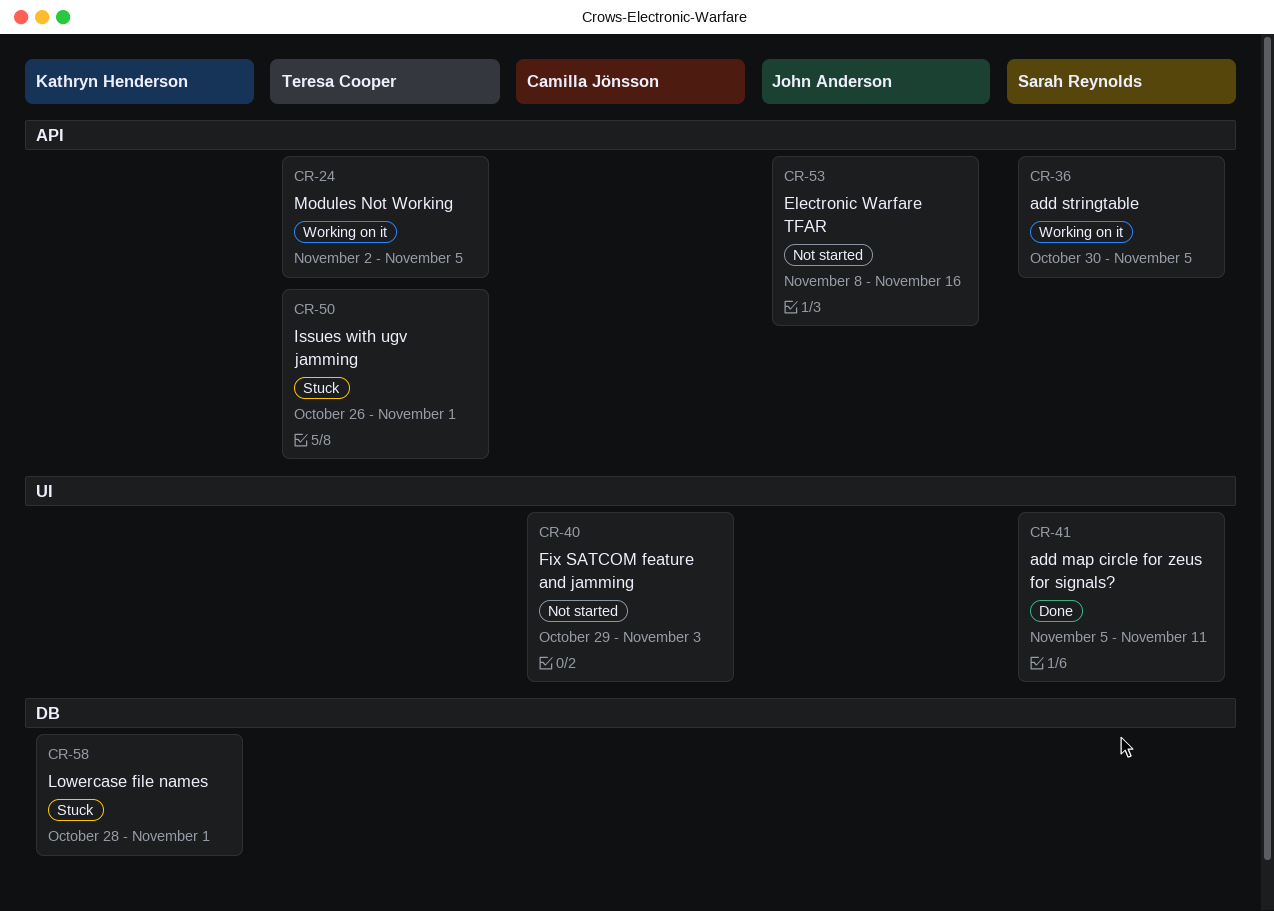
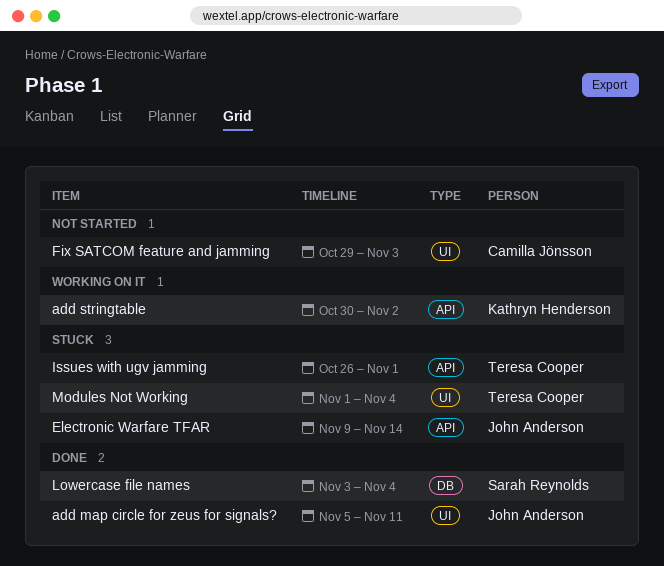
add map circle for zeus for signals?, owner: Sarah Reynolds -> John Anderson
add stringtable, owner: Sarah Reynolds -> Kathryn Henderson
add stringtable, due: Nov 5 -> Nov 2
Electronic Warfare TFAR, status: Not started -> Stuck
Electronic Warfare TFAR, start: Nov 8 -> Nov 9
Electronic Warfare TFAR, due: Nov 16 -> Nov 14
Lowercase file names, status: Stuck -> Done
Lowercase file names, owner: Kathryn Henderson -> Sarah Reynolds
Lowercase file names, start: Oct 28 -> Nov 3
Lowercase file names, due: Nov 1 -> Nov 4
Modules Not Working, status: Working on it -> Stuck
Modules Not Working, label: API -> UI
Modules Not Working, start: Nov 2 -> Nov 1
Modules Not Working, due: Nov 5 -> Nov 4

